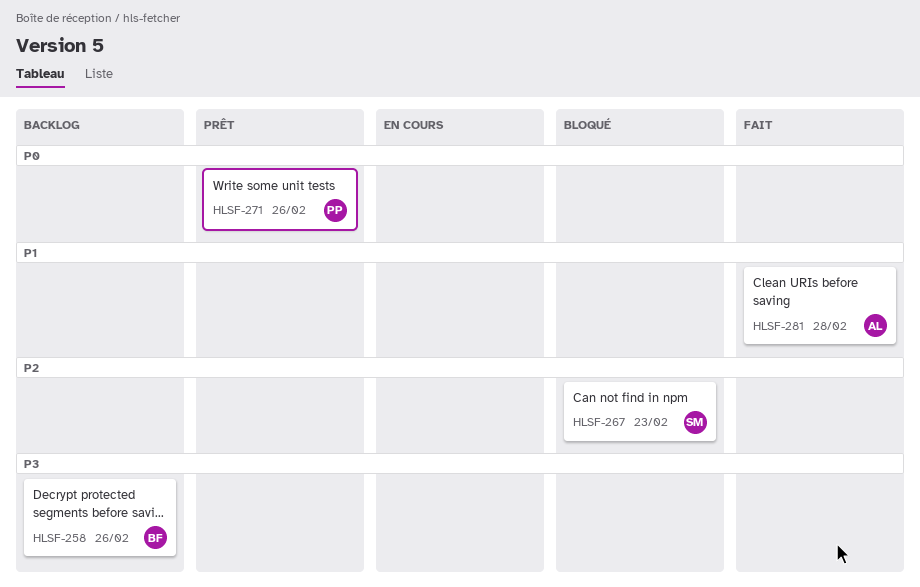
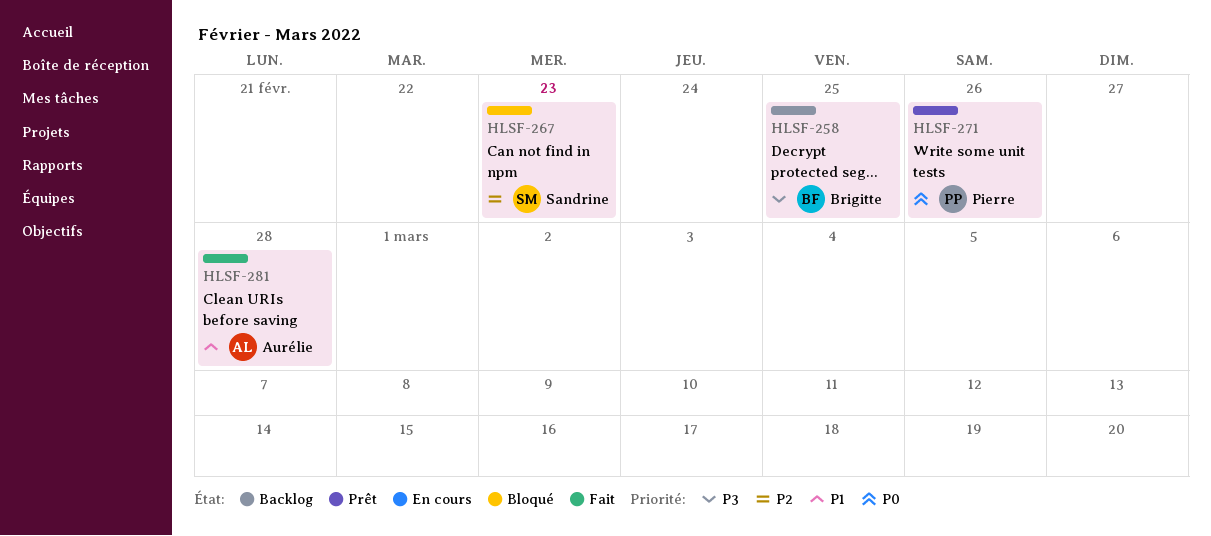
HLSF-258, due: Feb 26 -> Feb 25

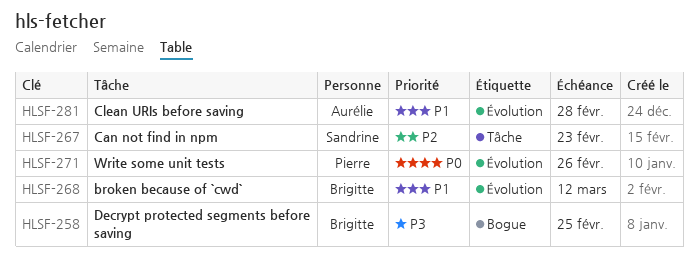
HLSF-268: none -> present

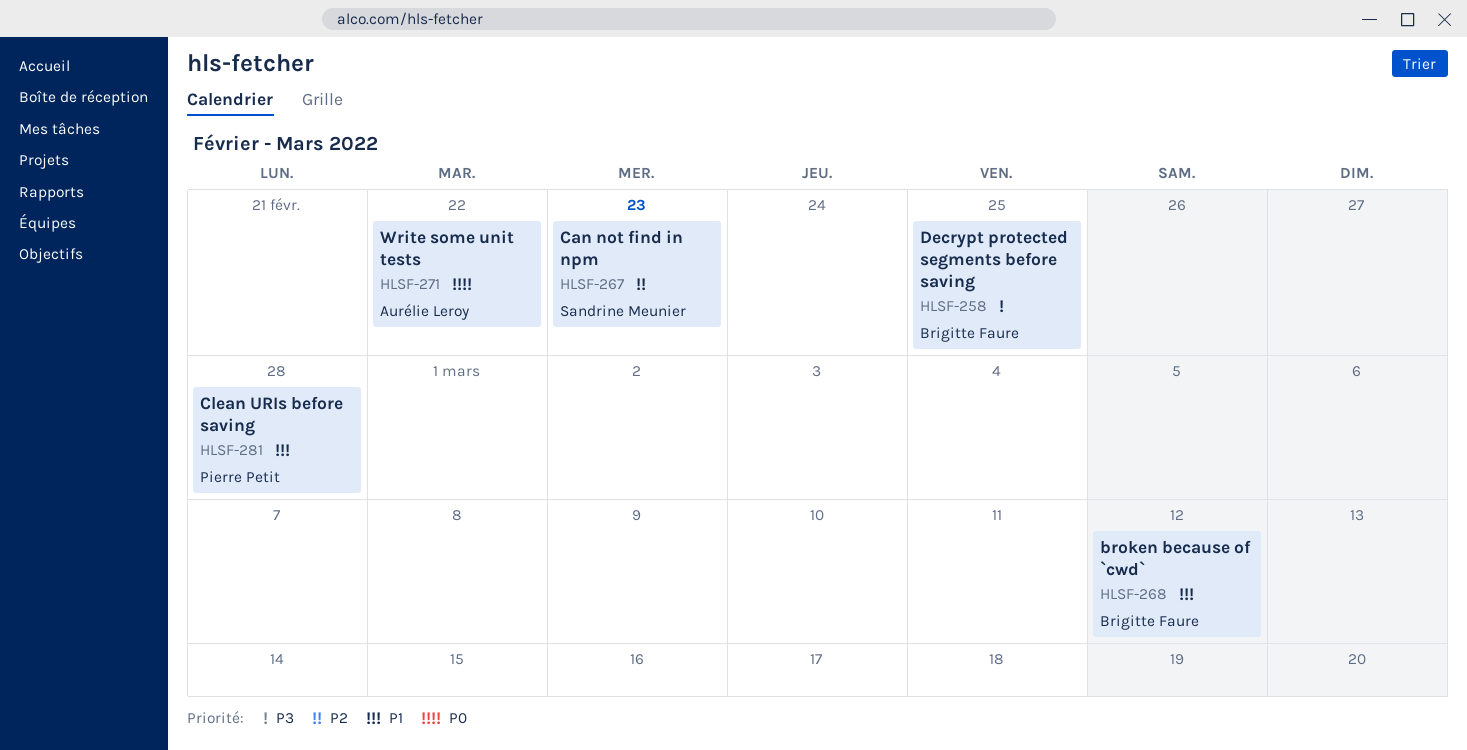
HLSF-271, owner: Pierre Petit -> Aurélie Leroy
HLSF-271, due: Feb 26 -> Feb 22
HLSF-281, owner: Aurélie Leroy -> Pierre Petit

